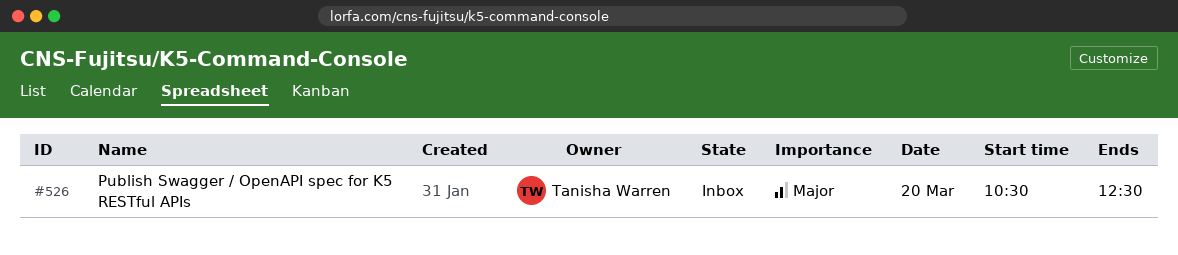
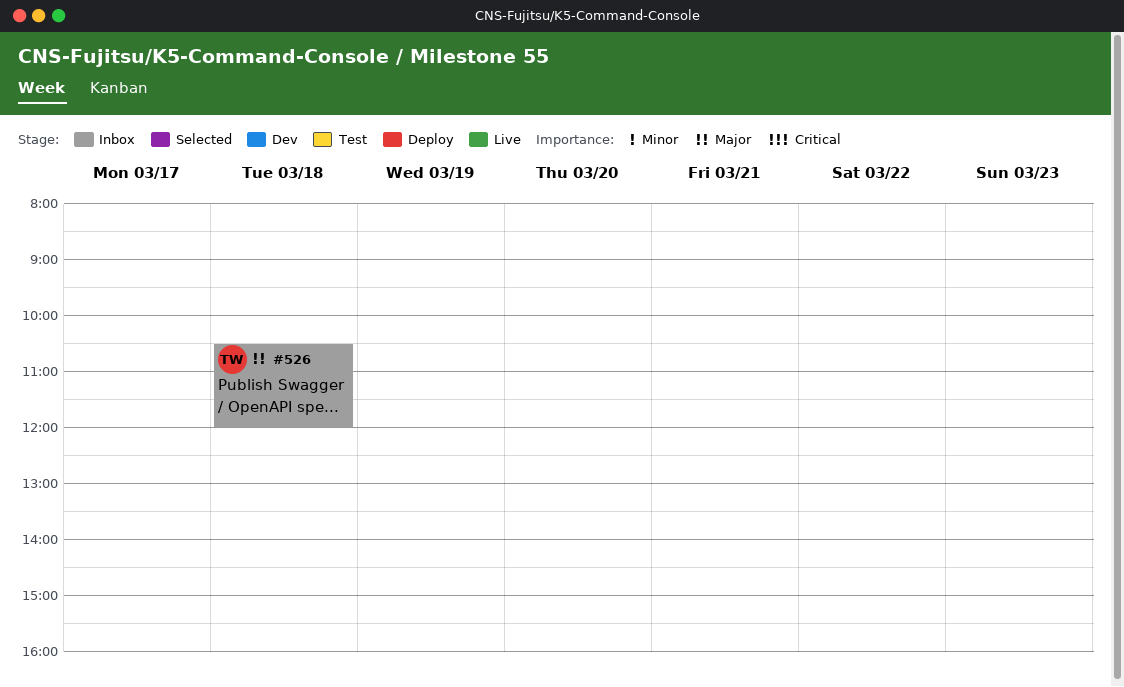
#526, day: Mar 20 -> Mar 18
#526, ends: 12:30 -> 12:00

